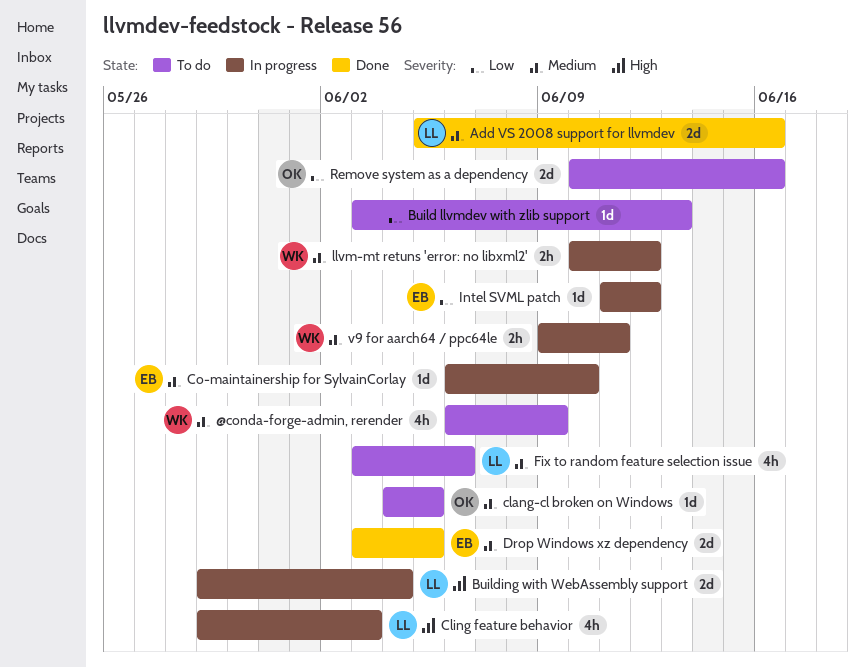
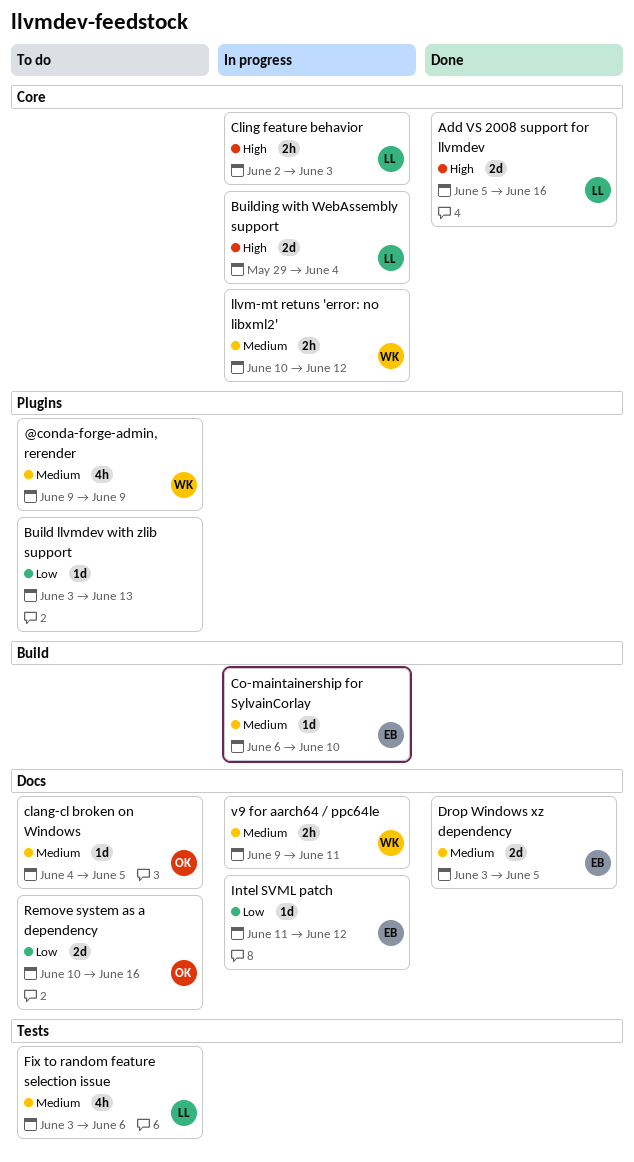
@conda-forge-admin, rerender, start: Jun 6 -> Jun 9
Add VS 2008 support for llvmdev, priority: Medium -> High
Cling feature behavior, estimate: 4h -> 2h
Cling feature behavior, start: May 29 -> Jun 2

